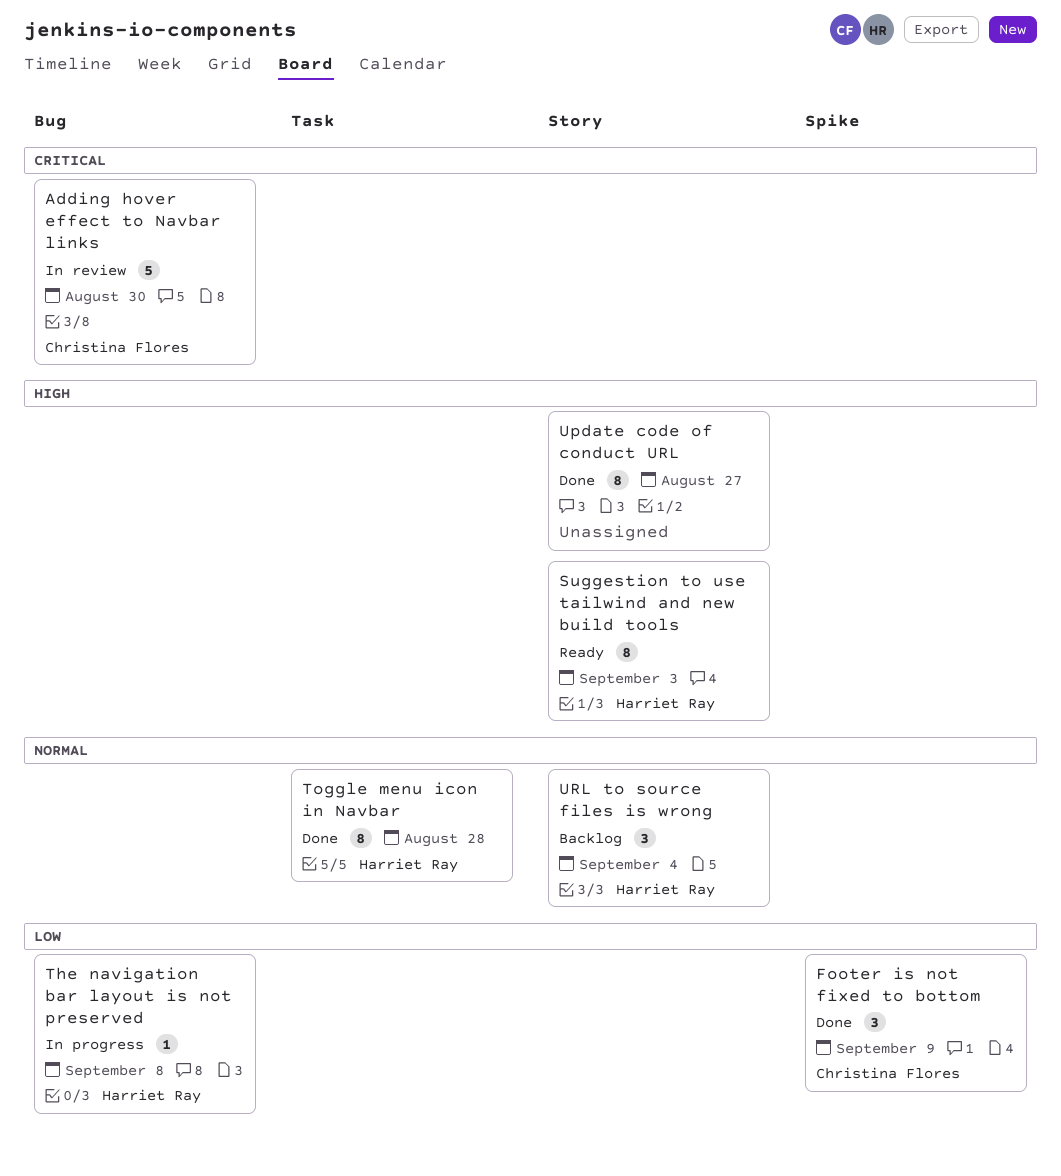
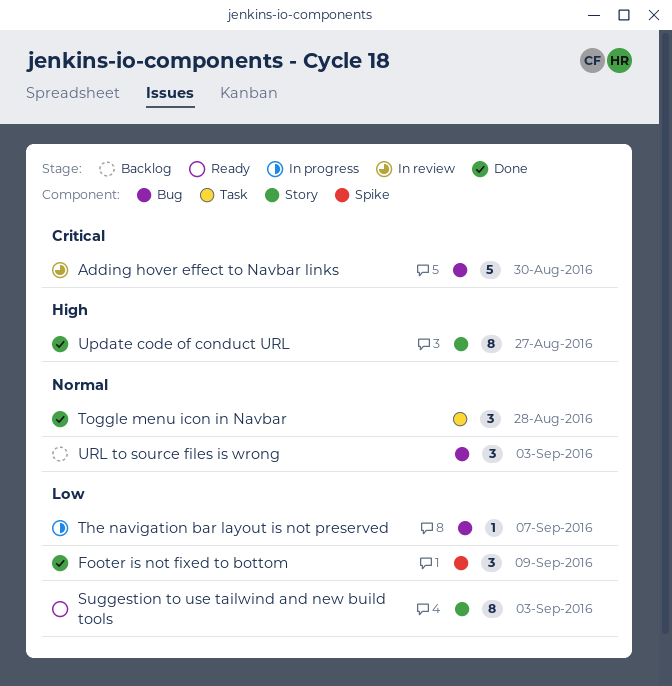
Suggestion to use tailwind and new build tools, priority: High -> Low
The navigation bar layout is not preserved, due: Sep 8 -> Sep 7
Toggle menu icon in Navbar, estimate: 8 -> 3
URL to source files is wrong, label: Story -> Bug
URL to source files is wrong, due: Sep 4 -> Sep 3

